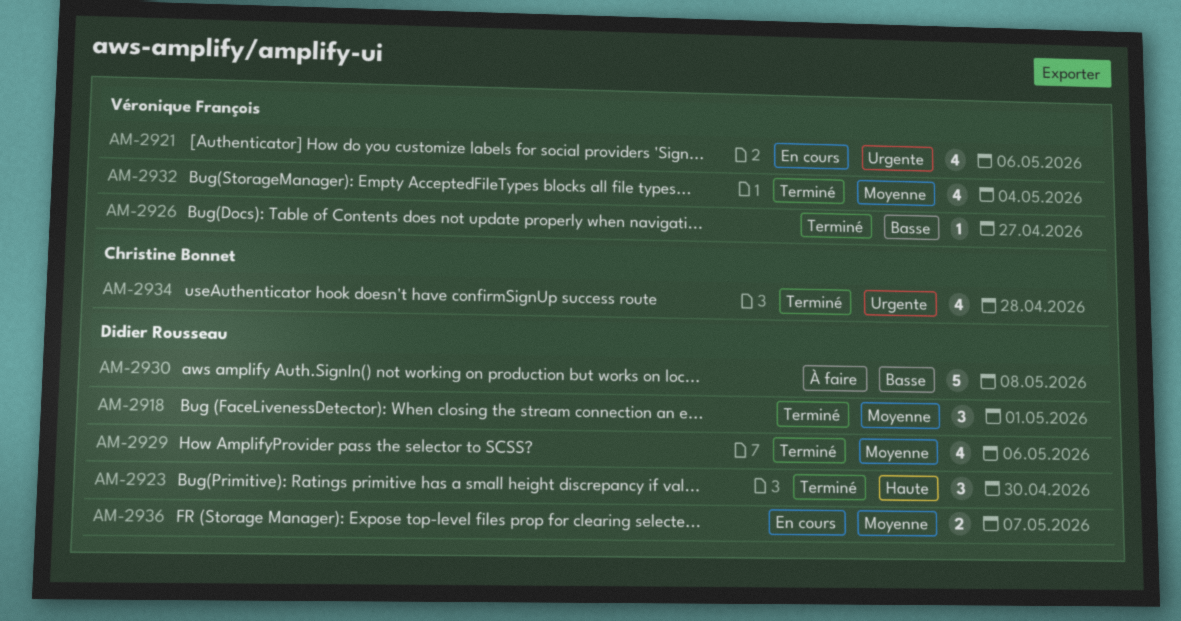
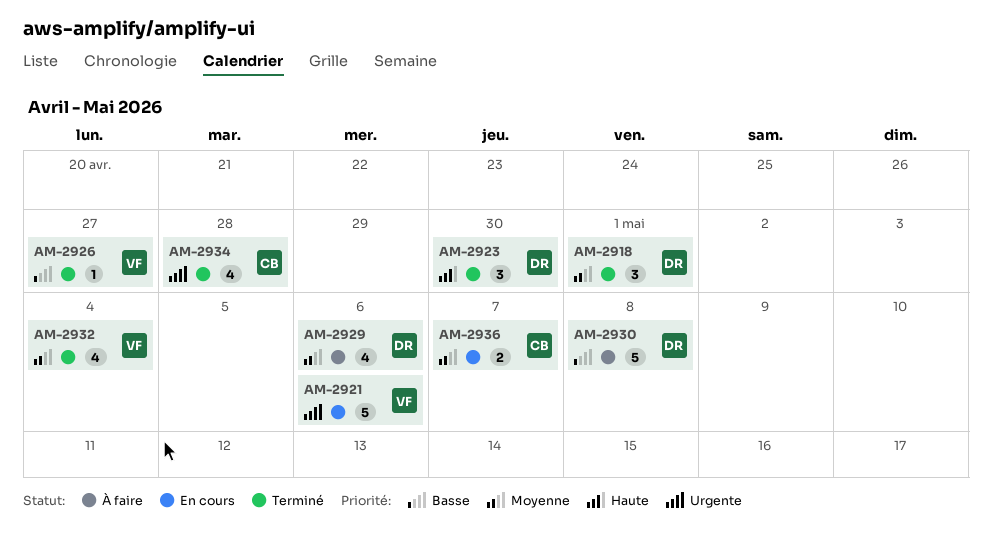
AM-2921, estimate: 4 -> 5
AM-2929, status: Terminé -> À faire
AM-2936, owner: Didier Rousseau -> Christine Bonnet

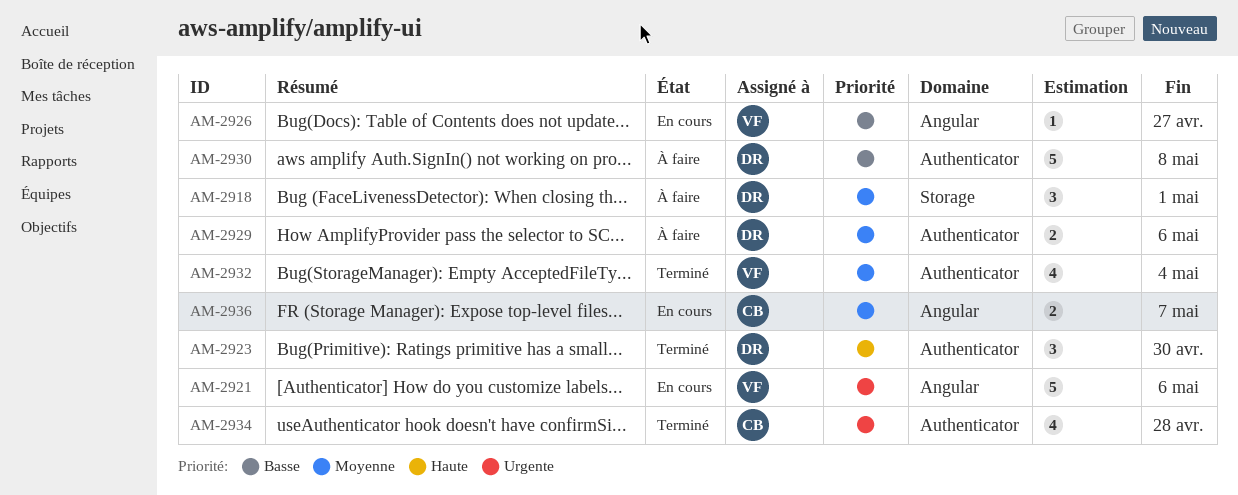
AM-2918, status: Terminé -> À faire
AM-2926, status: Terminé -> En cours
AM-2929, estimate: 4 -> 2

